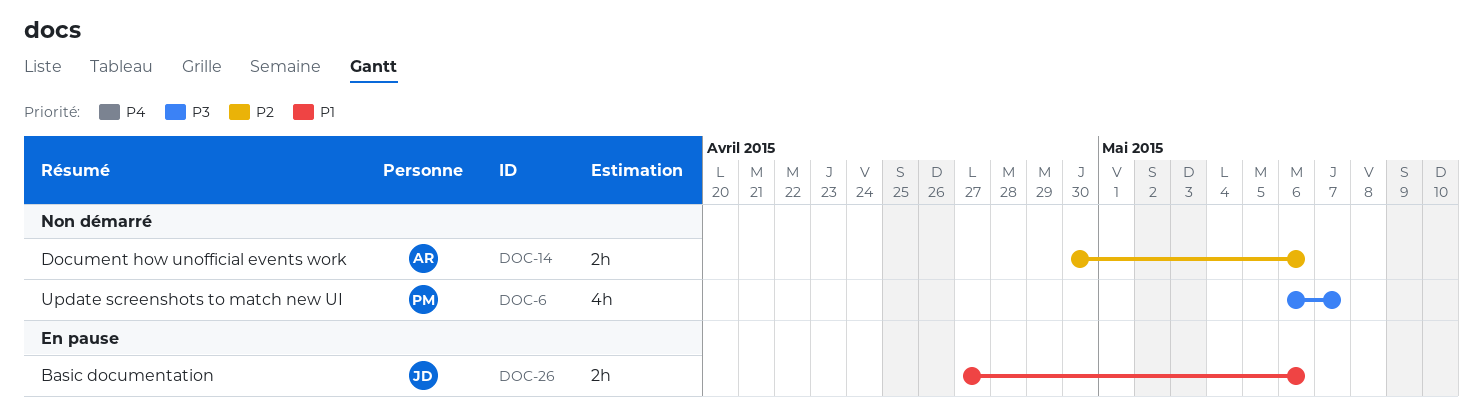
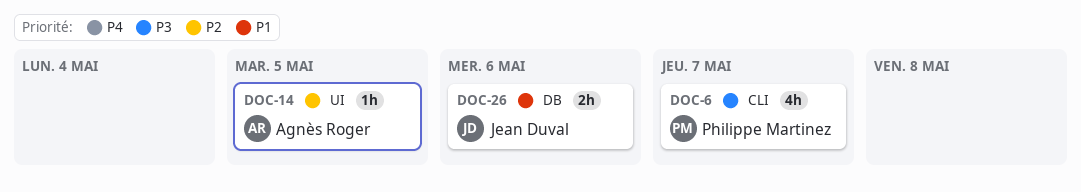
DOC-14, estimate: 2h -> 1h
DOC-14, due: May 6 -> May 5

